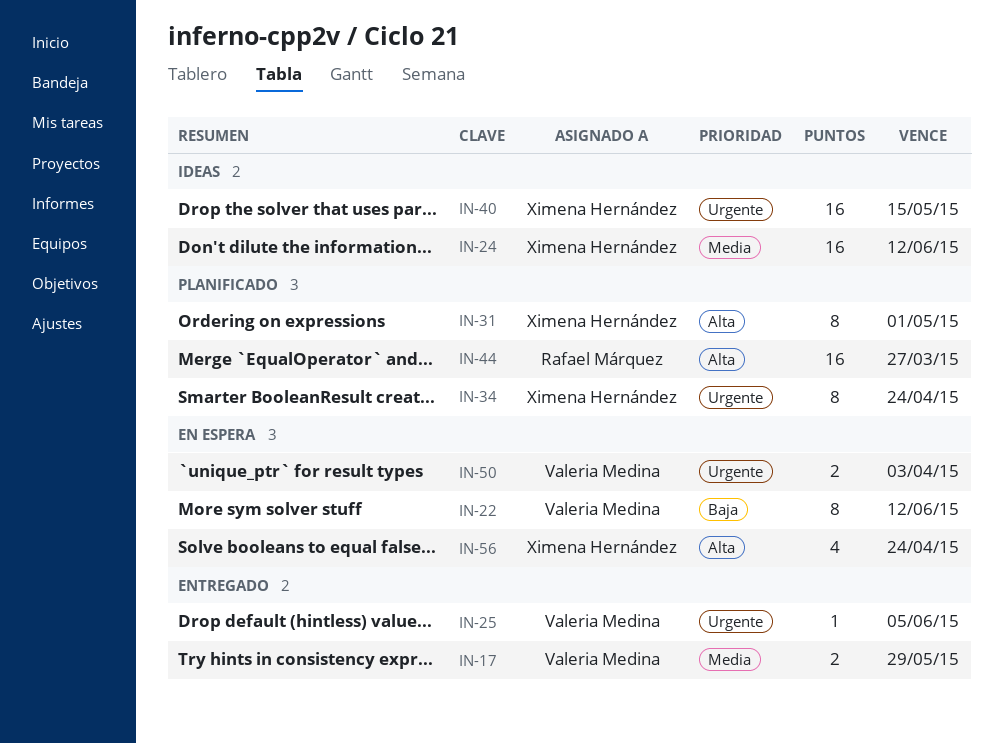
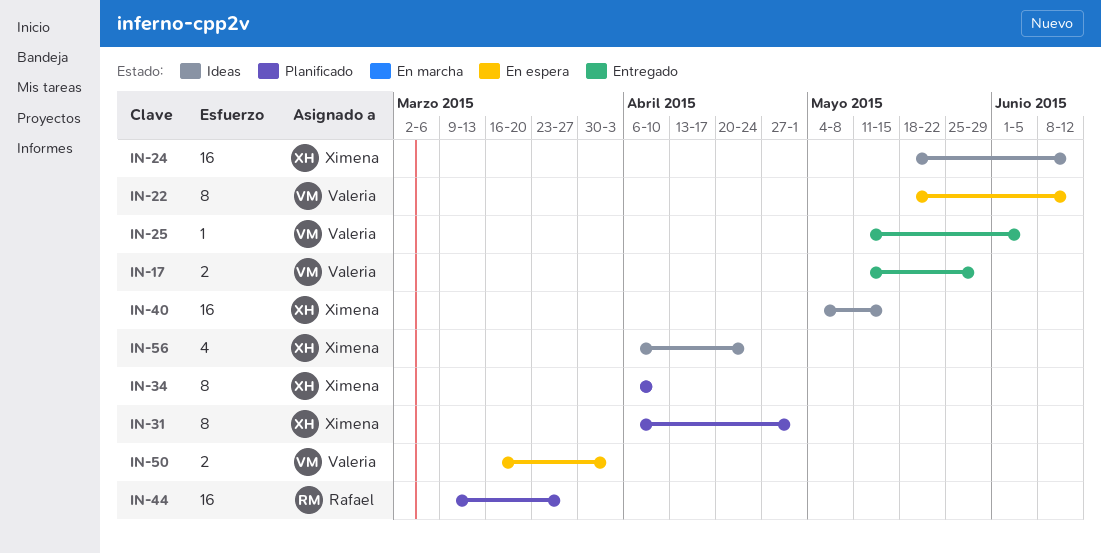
IN-34, due: Apr 24 -> Apr 10
IN-56, status: En espera -> Ideas

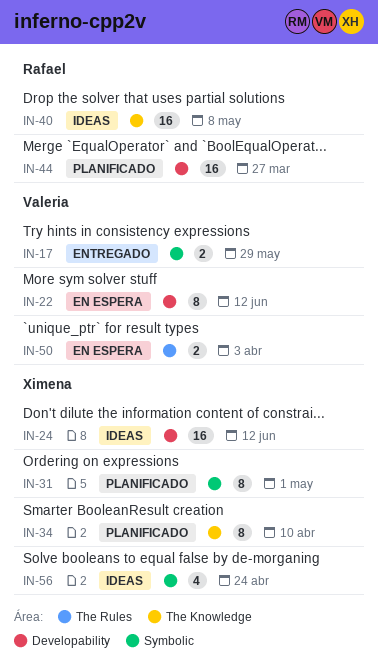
IN-25: present -> none
IN-40, owner: Ximena -> Rafael
IN-40, due: May 15 -> May 8

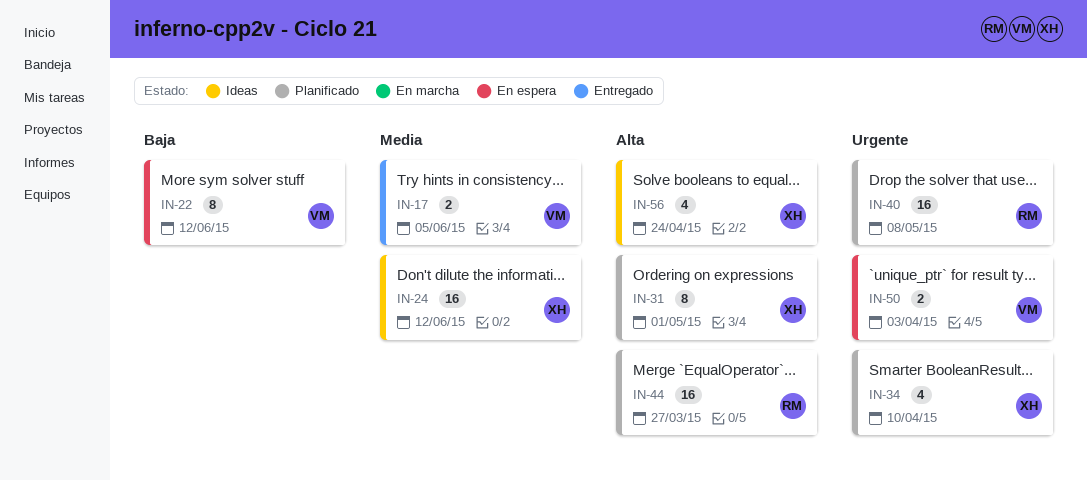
IN-17, due: May 29 -> Jun 5
IN-34, estimate: 8 -> 4
IN-40, status: Ideas -> Planificado

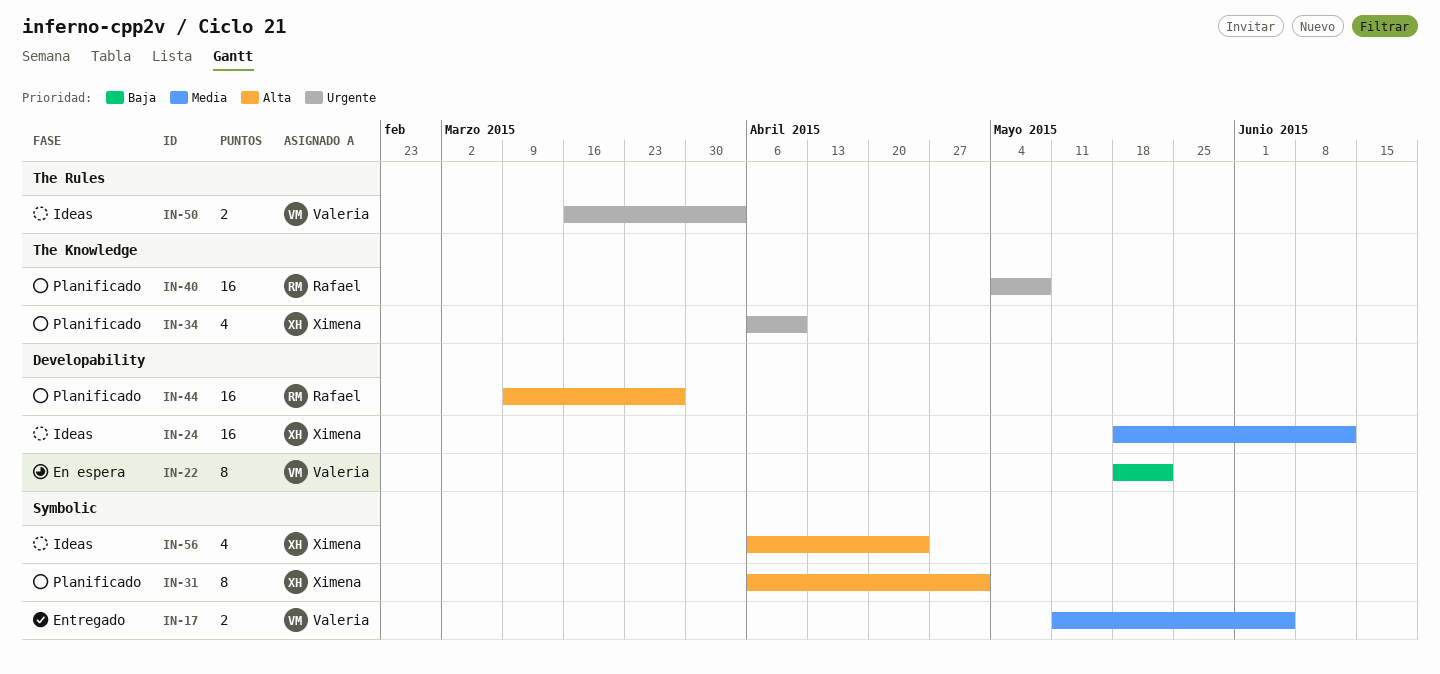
IN-22, due: Jun 12 -> May 22
IN-50, status: En espera -> Ideas

